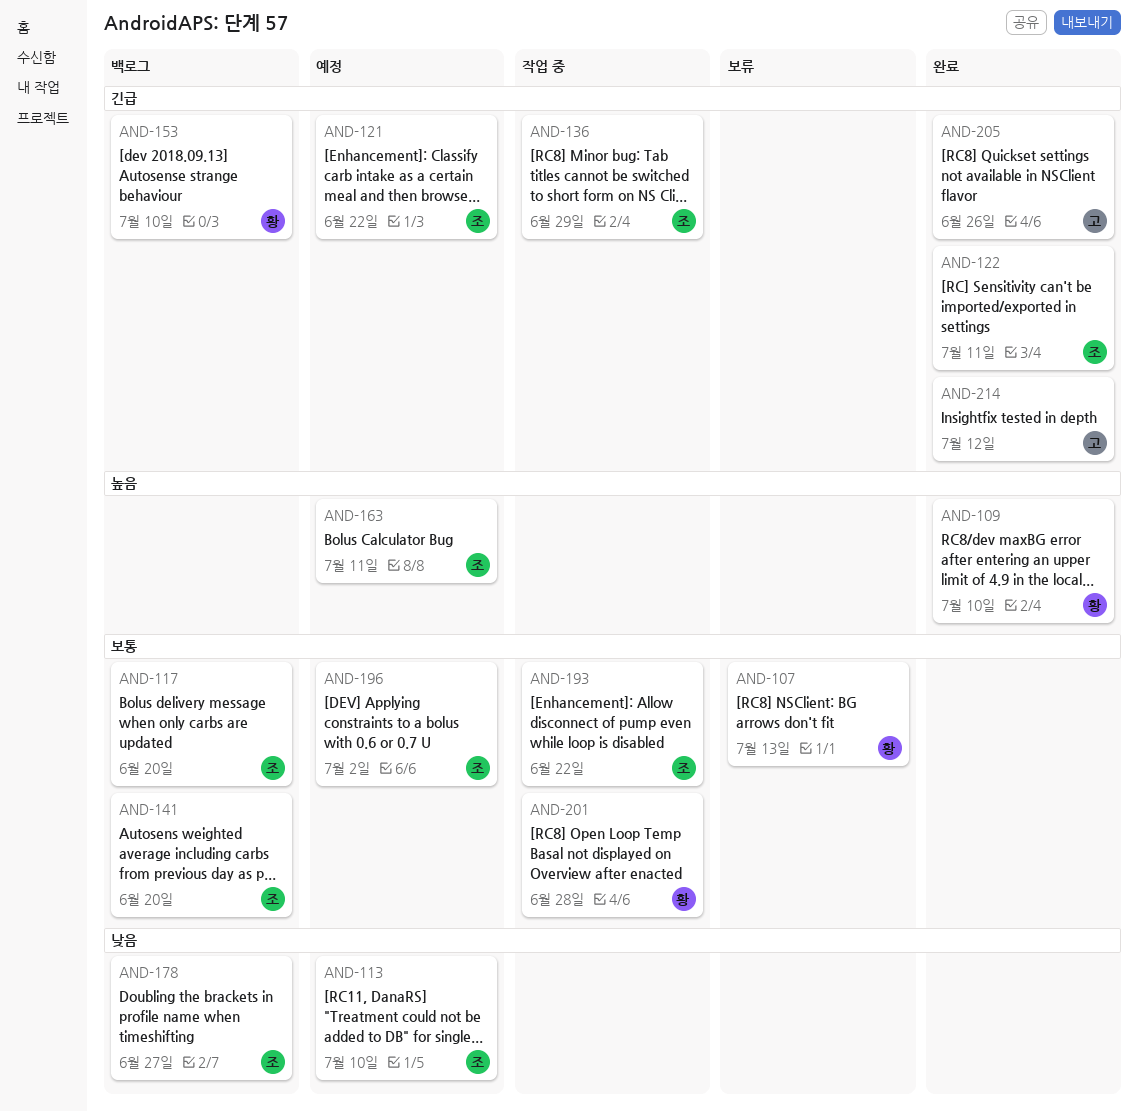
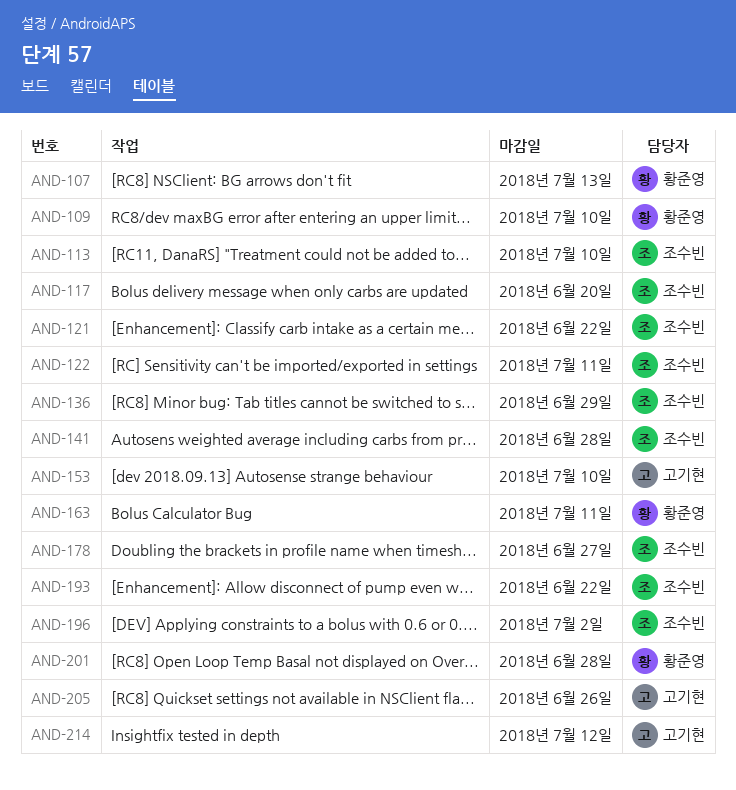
AND-141, due: Jun 20 -> Jun 28
AND-153, owner: 황준영 -> 고기현
AND-163, owner: 조수빈 -> 황준영

